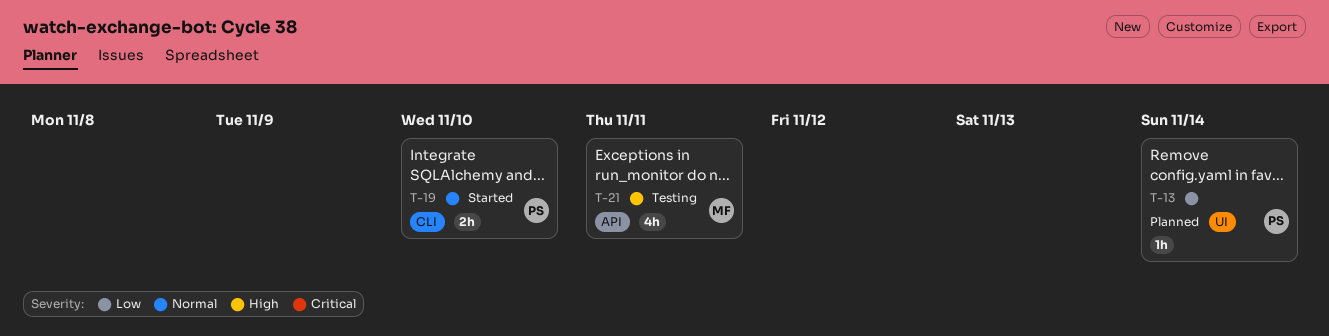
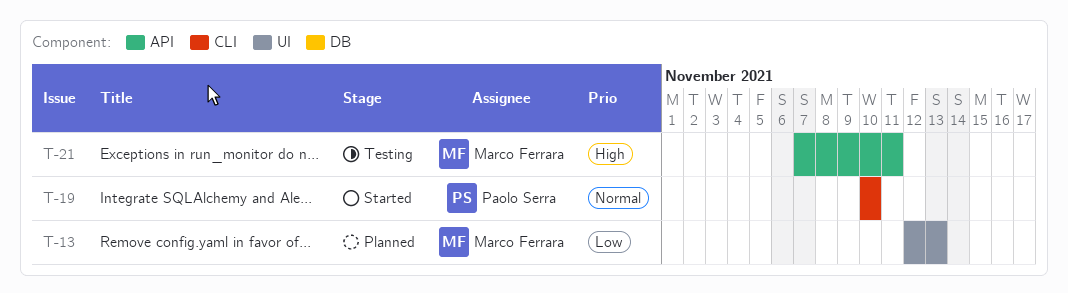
T-13, owner: Paolo Serra -> Marco Ferrara
T-13, due: Nov 14 -> Nov 13

